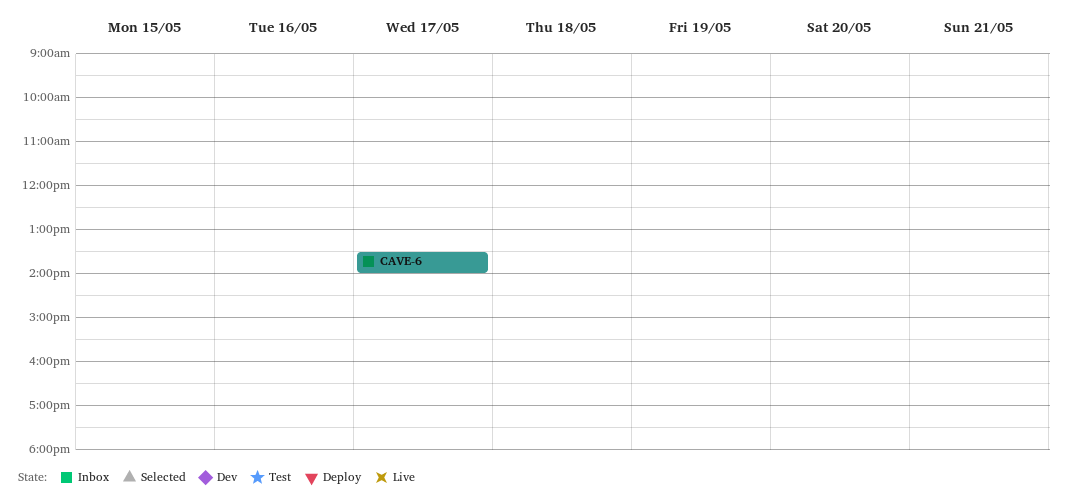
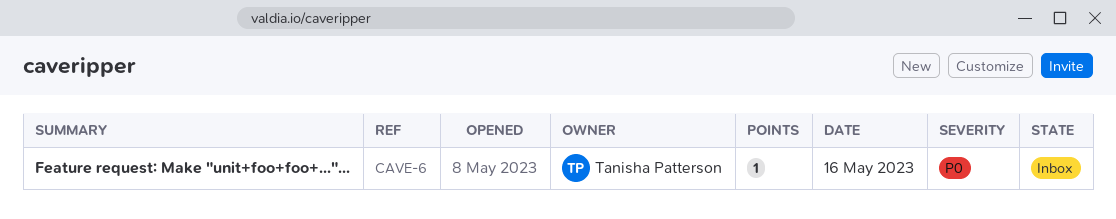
CAVE-6, day: May 17 -> May 16

